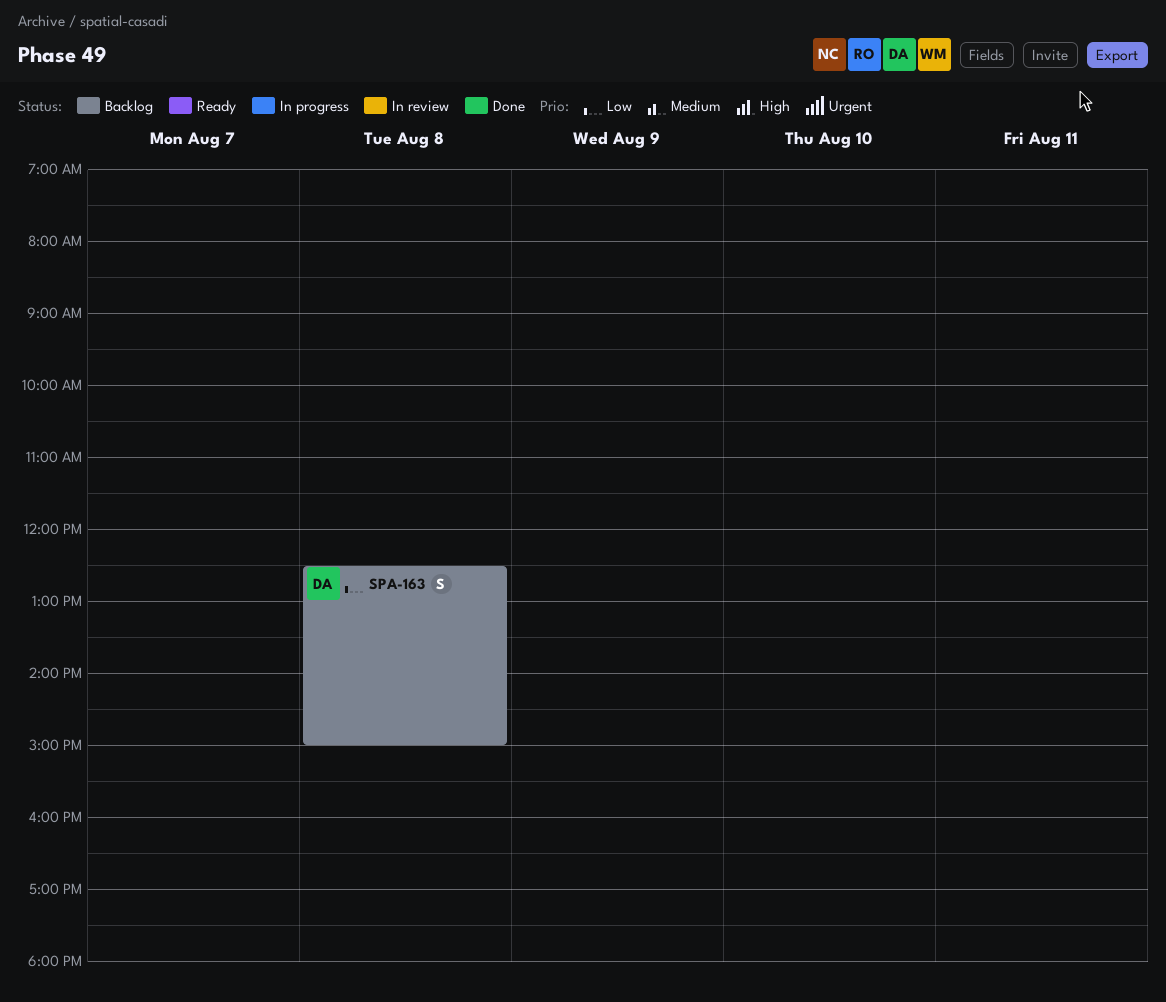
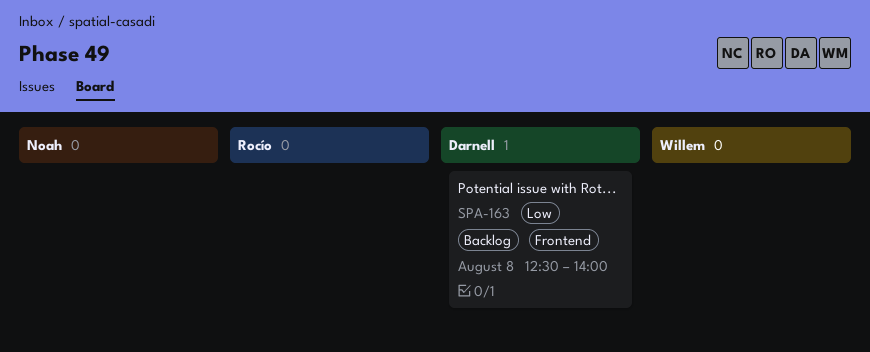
SPA-163, ends: 15:00 -> 14:00

